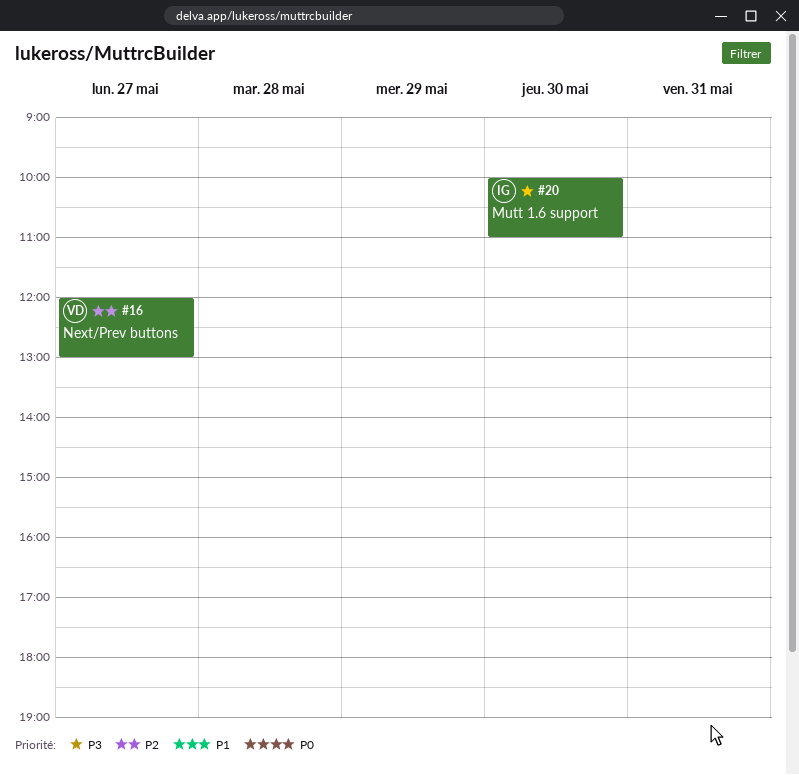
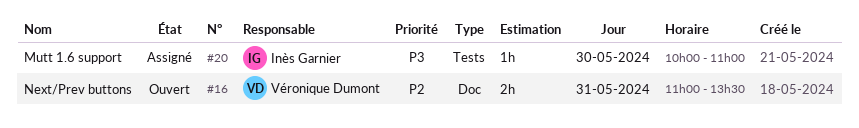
#16, day: May 27 -> May 31
#16, begins: 12:00 -> 11:00
#16, ends: 13:00 -> 13:30

